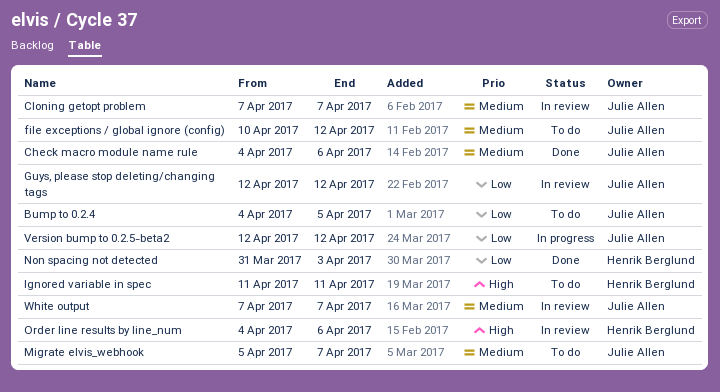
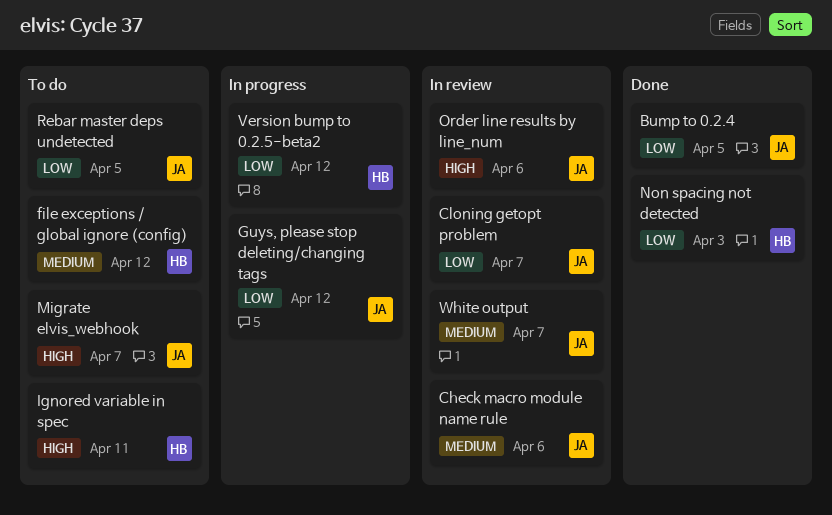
Bump to 0.2.4, status: To do -> Done
Check macro module name rule, status: Done -> In review
Cloning getopt problem, priority: Medium -> Low
file exceptions / global ignore (config), owner: Julie Allen -> Henrik Berglund
Guys, please stop deleting/changing tags, status: In review -> In progress
Migrate elvis_webhook, priority: Medium -> High
Order line results by line_num, owner: Henrik Berglund -> Julie Allen
Rebar master deps undetected: none -> present
Version bump to 0.2.5-beta2, owner: Julie Allen -> Henrik Berglund

